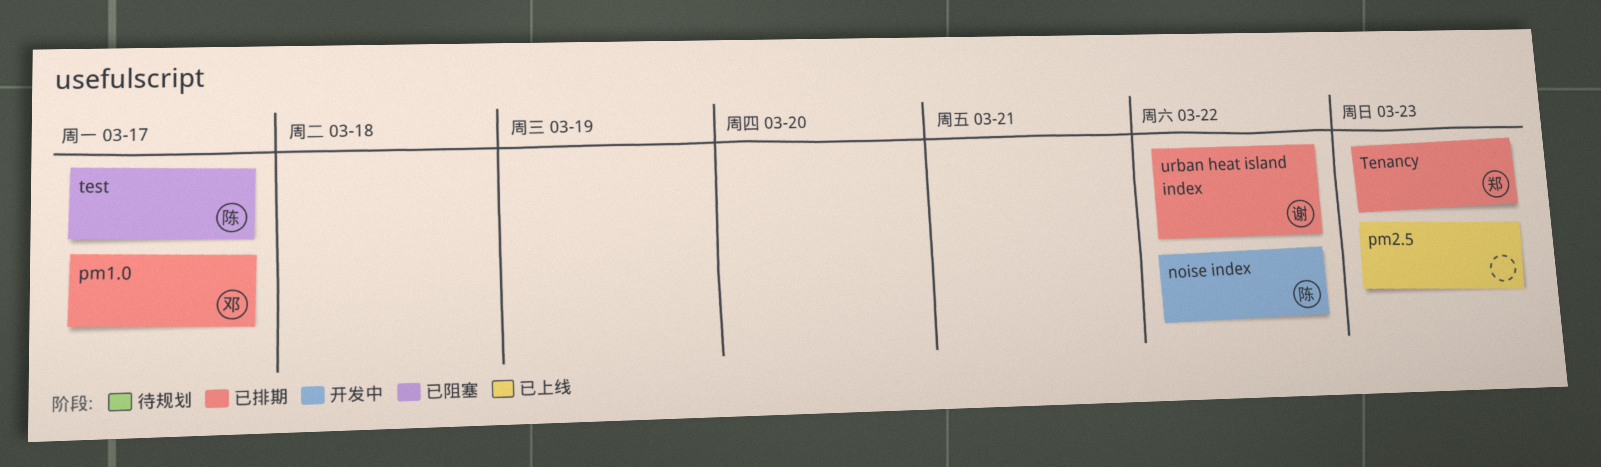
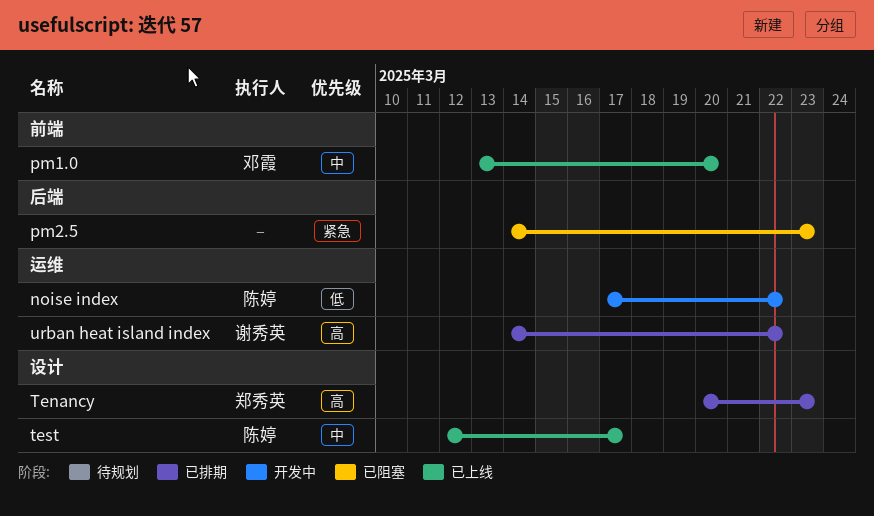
pm1.0, status: 已排期 -> 已上线
pm1.0, due: Mar 17 -> Mar 20
pm2.5, status: 已上线 -> 已阻塞
test, status: 已阻塞 -> 已上线

